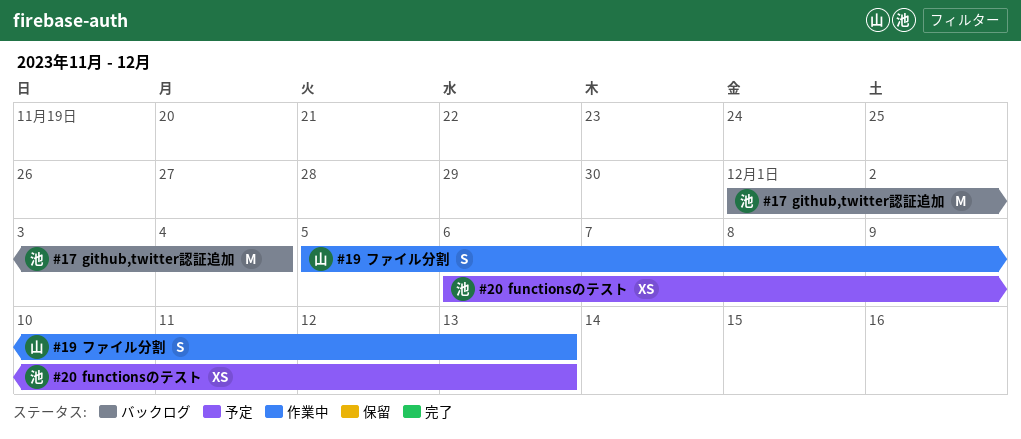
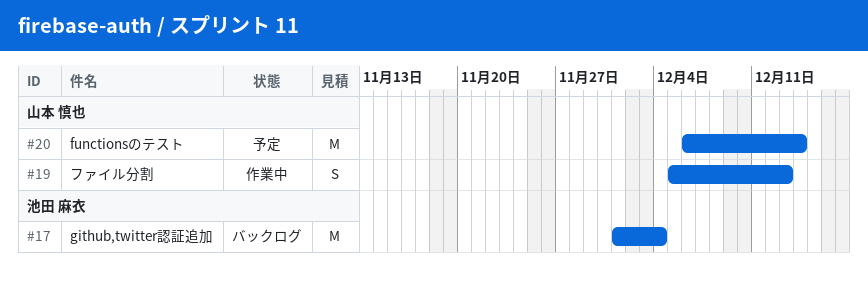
#20, owner: 池田 麻衣 -> 山本 慎也
#20, estimate: XS -> M
#20, due: Dec 13 -> Dec 14

